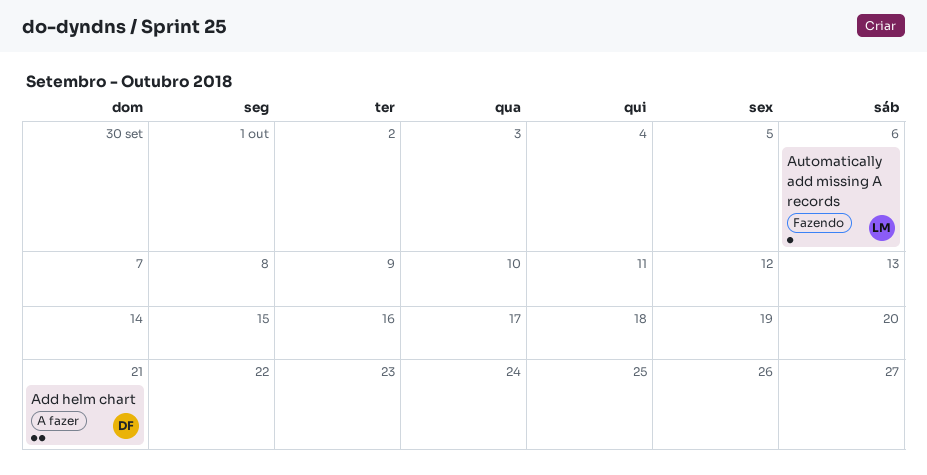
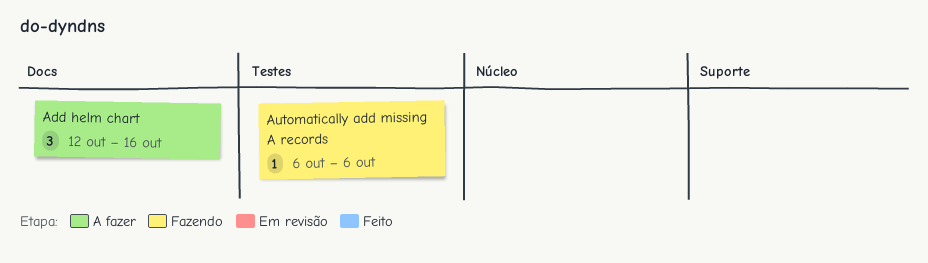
Add helm chart, estimate: 2 -> 3
Add helm chart, due: Oct 21 -> Oct 16

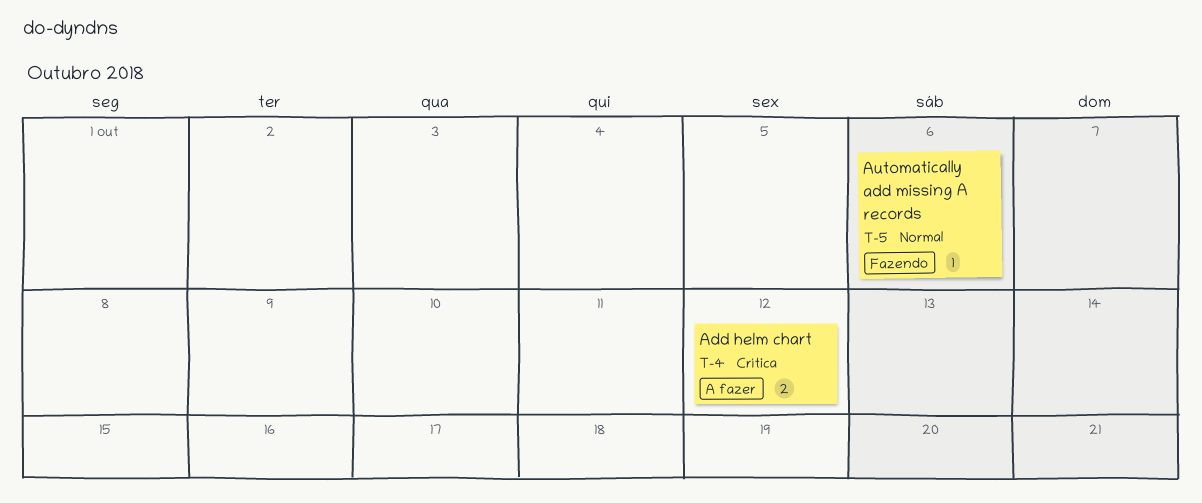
Add helm chart, estimate: 3 -> 2
Add helm chart, due: Oct 16 -> Oct 12

